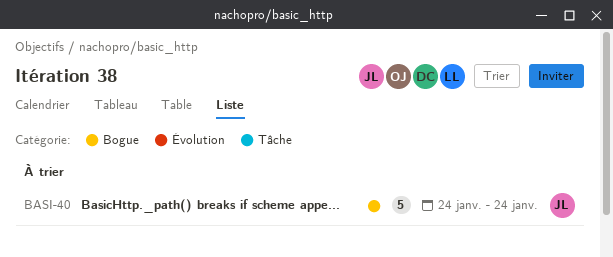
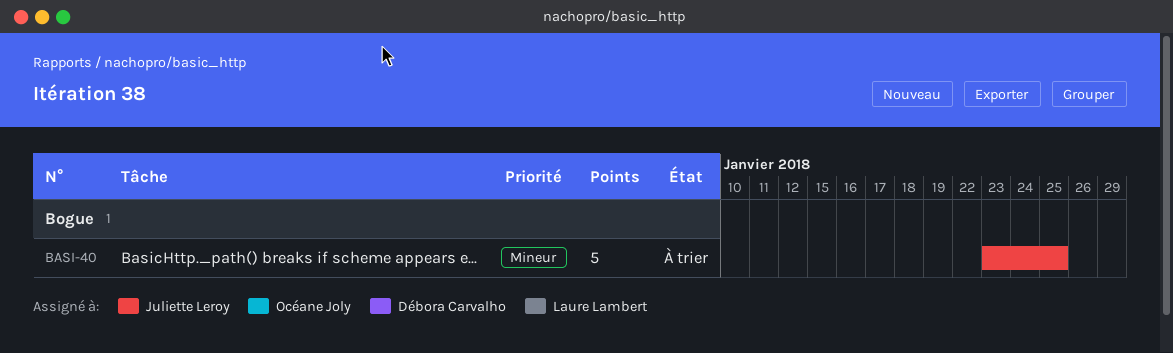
BASI-40, start: Jan 24 -> Jan 23
BASI-40, due: Jan 24 -> Jan 25

